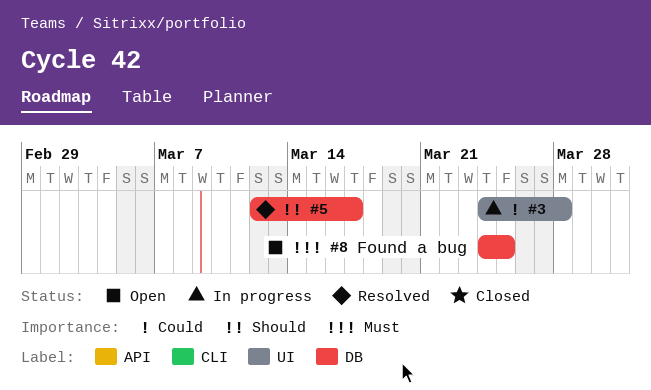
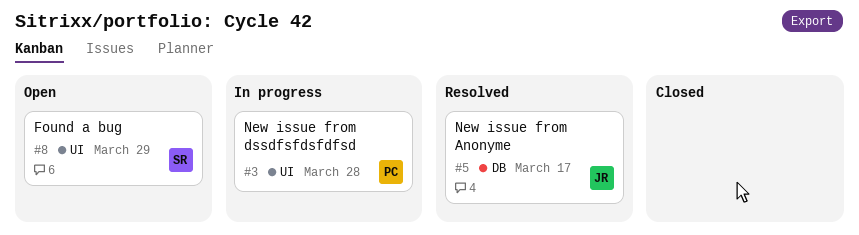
#8, label: DB -> UI
#8, due: Mar 25 -> Mar 29

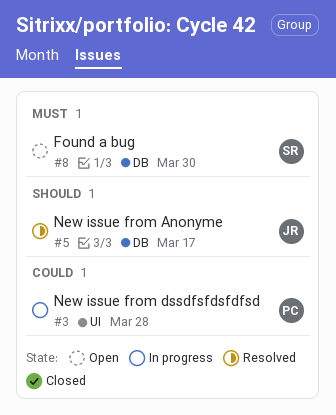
#8, label: UI -> DB
#8, due: Mar 29 -> Mar 30

